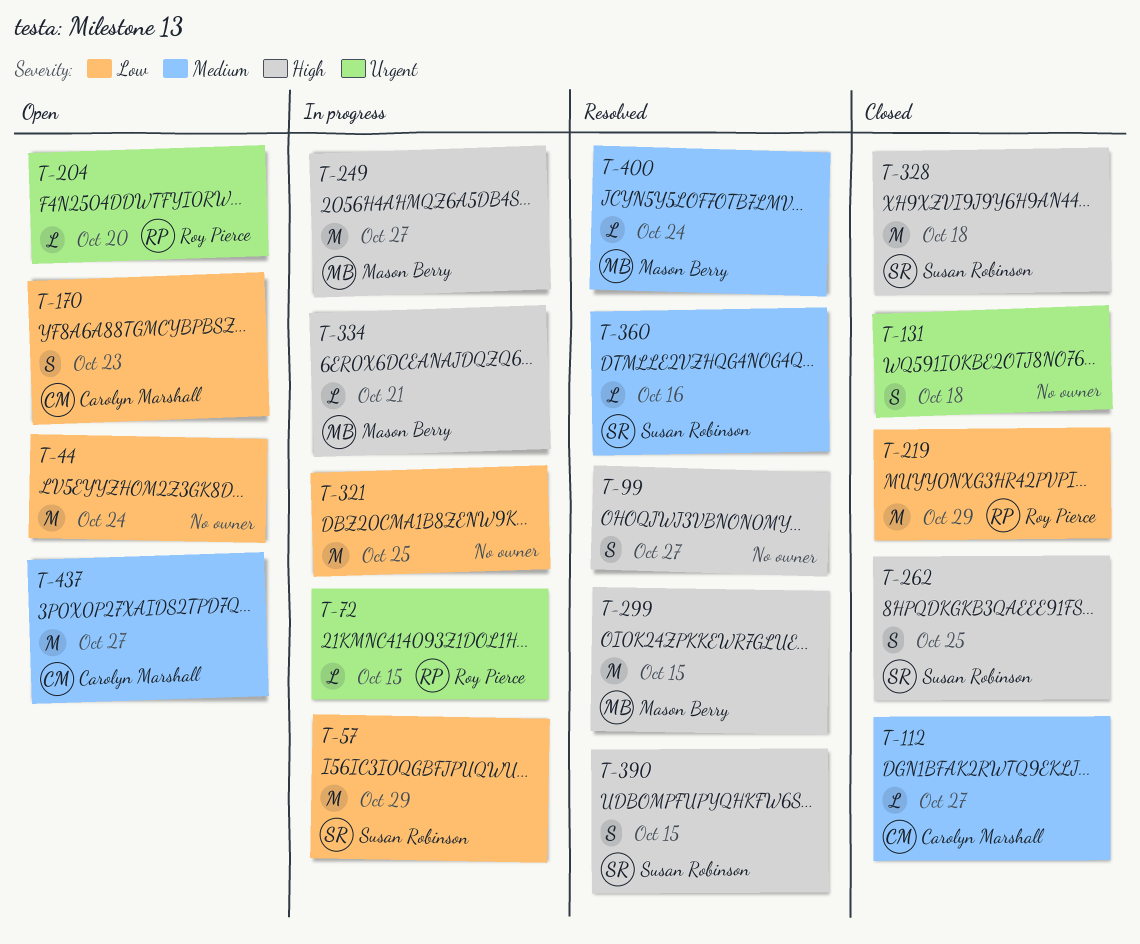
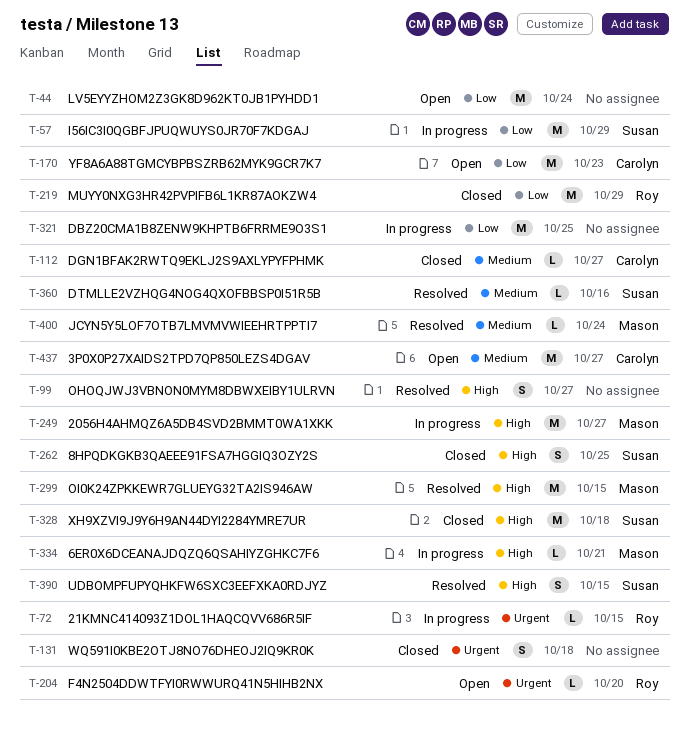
T-170, estimate: S -> M

